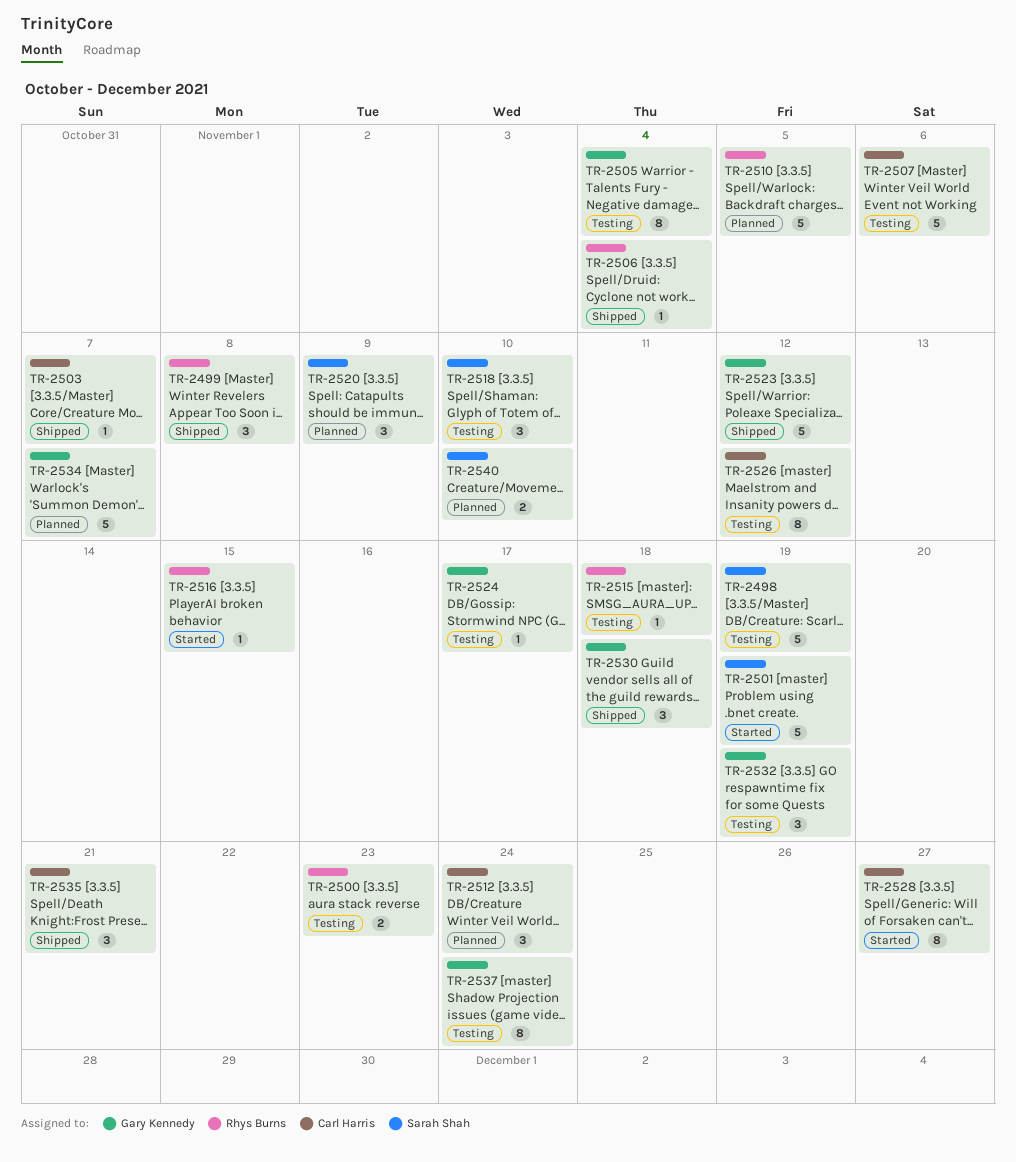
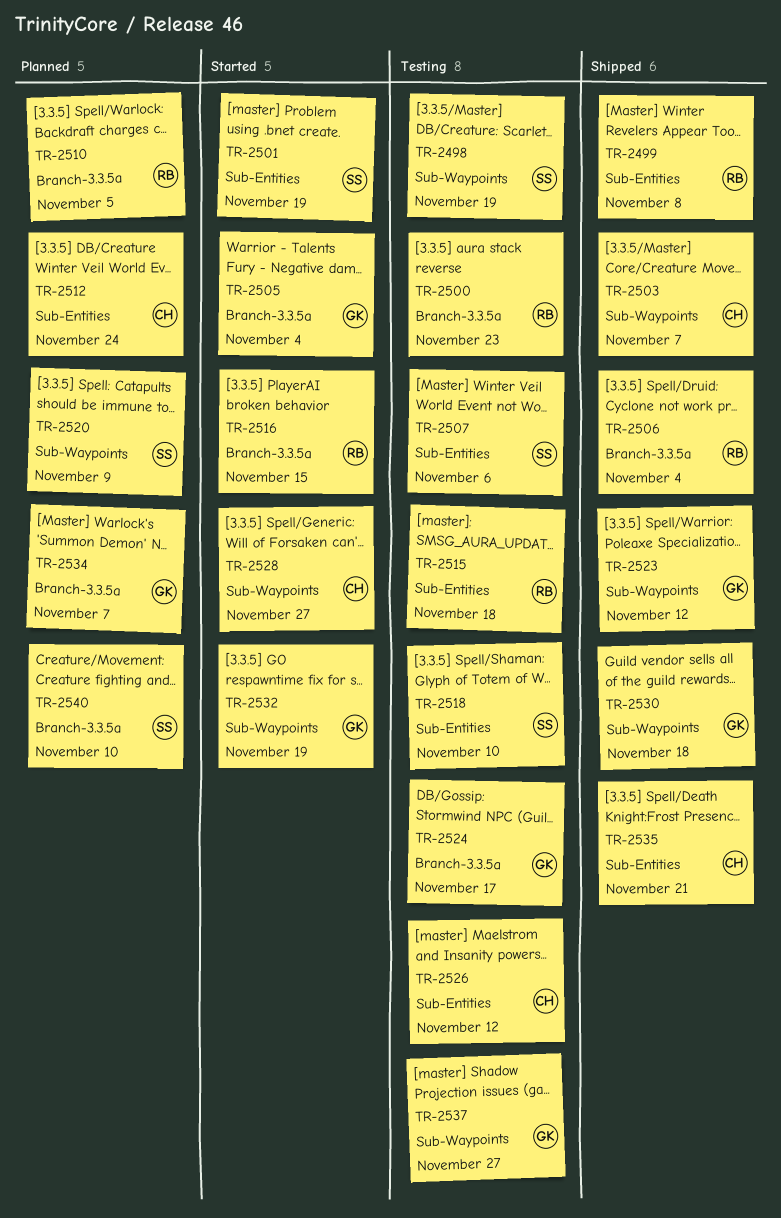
TR-2505, status: Testing -> Started
TR-2507, owner: Carl Harris -> Sarah Shah
TR-2532, status: Testing -> Started
TR-2537, due: Nov 24 -> Nov 27

